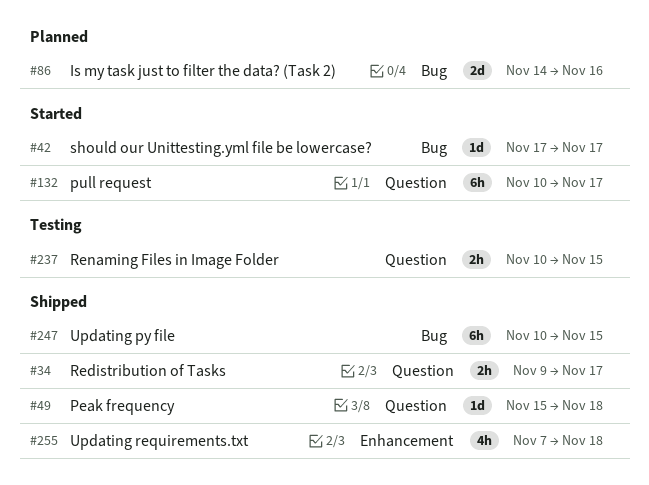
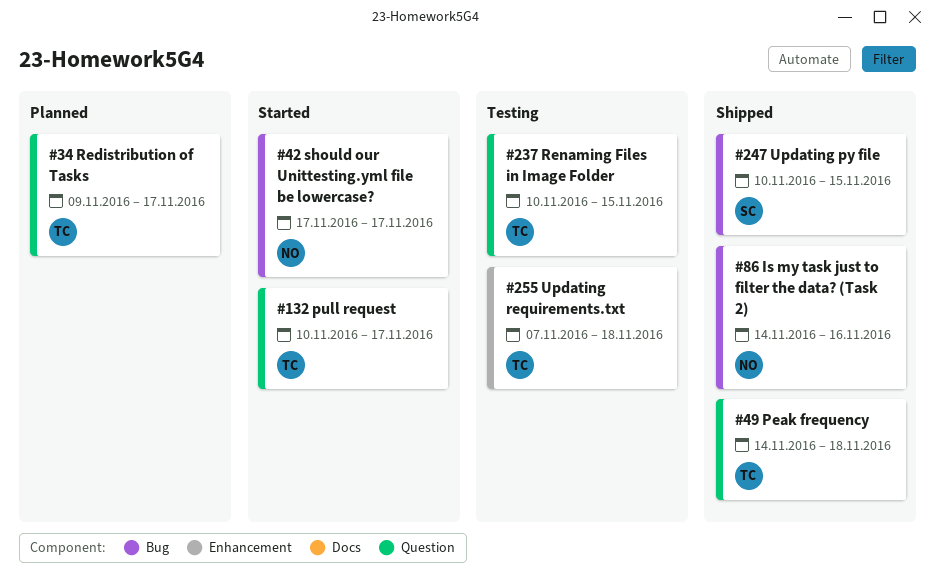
#34, status: Shipped -> Planned
#49, start: Nov 15 -> Nov 14
#86, status: Planned -> Shipped
#255, status: Shipped -> Testing

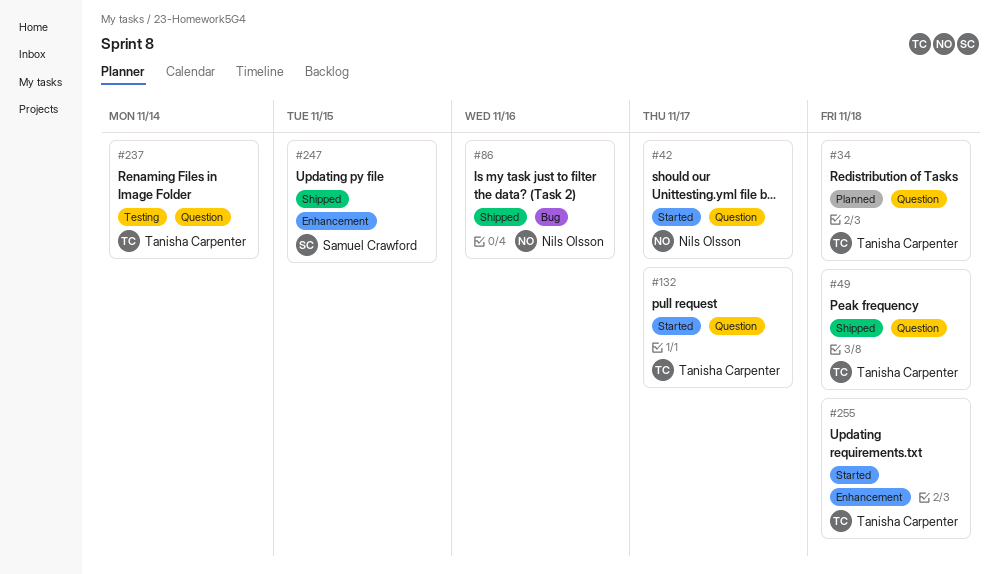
#34, due: Nov 17 -> Nov 18
#42, label: Bug -> Question
#237, due: Nov 15 -> Nov 14
#247, label: Bug -> Enhancement
#255, status: Testing -> Started

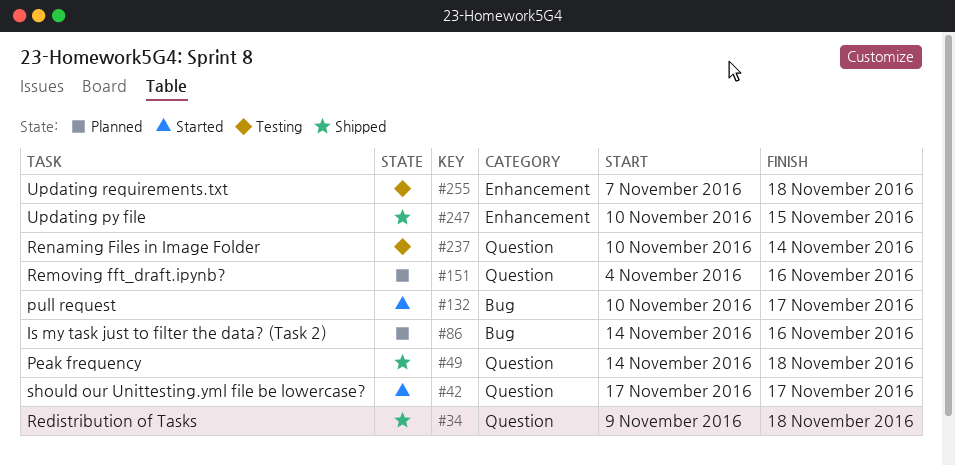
#34, status: Planned -> Shipped
#86, status: Shipped -> Planned
#132, label: Question -> Bug
#151: none -> present
#255, status: Started -> Testing

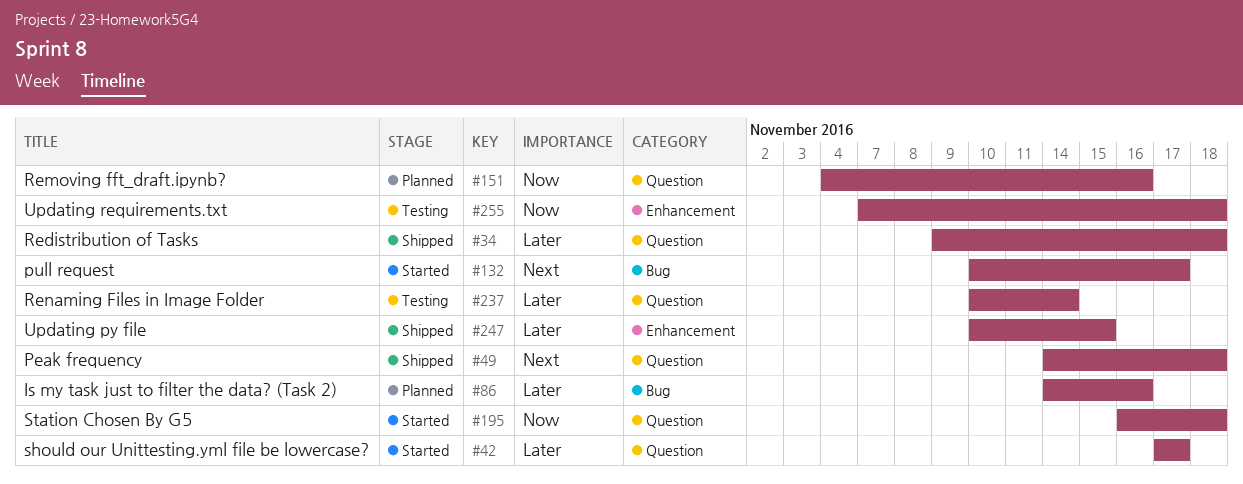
#195: none -> present

